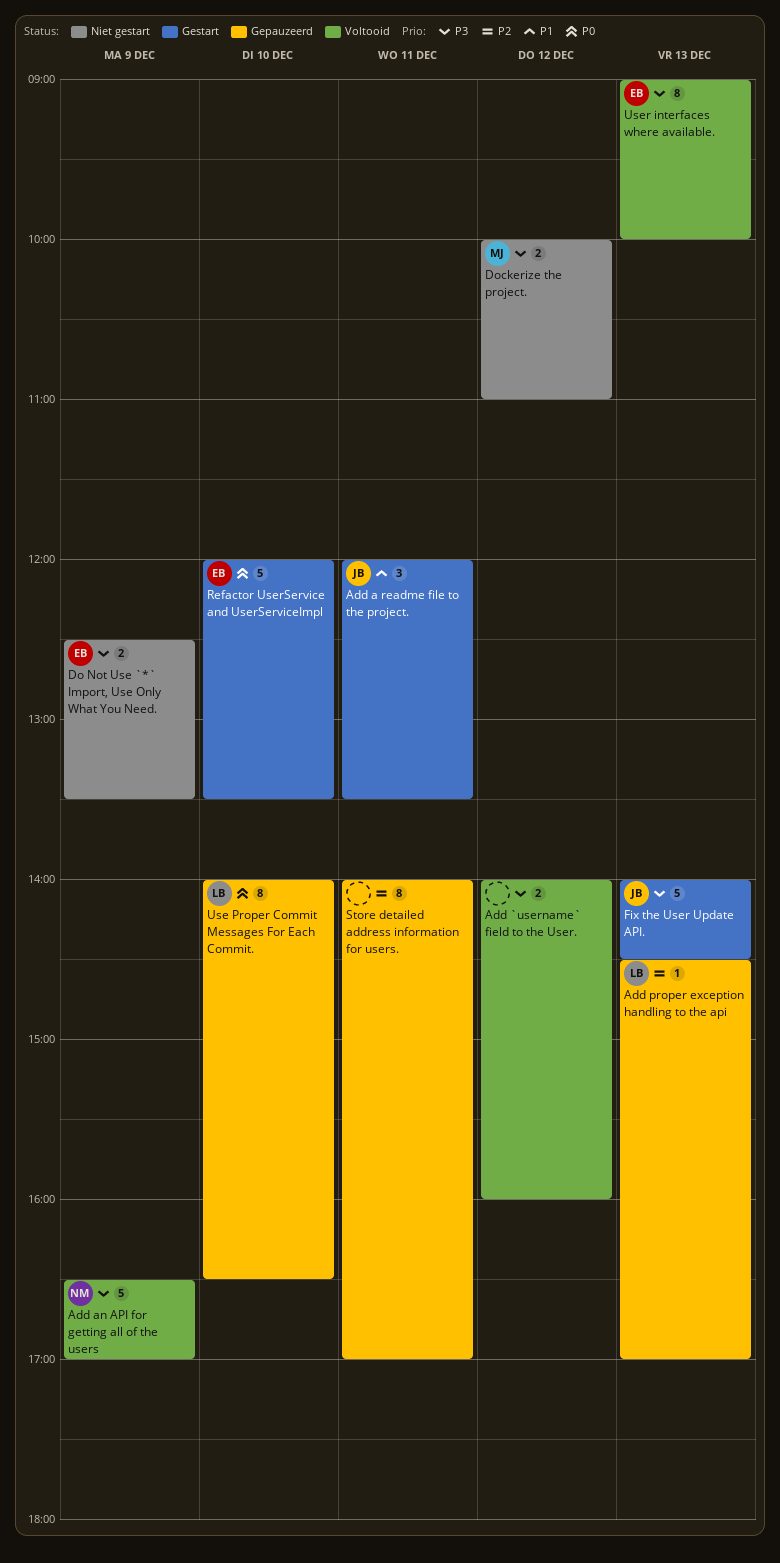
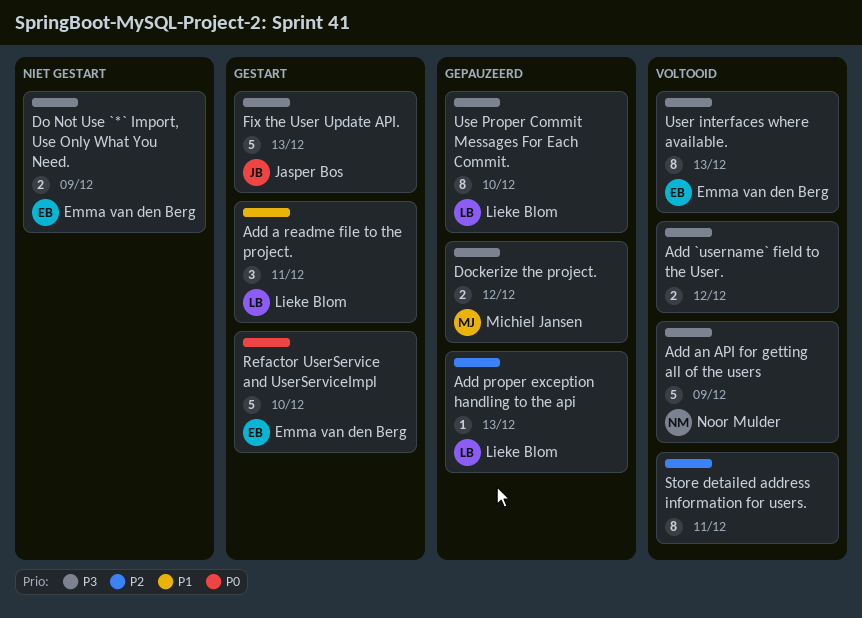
Add a readme file to the project., owner: Jasper Bos -> Lieke Blom
Dockerize the project., status: Niet gestart -> Gepauzeerd
Store detailed address information for users., status: Gepauzeerd -> Voltooid
Use Proper Commit Messages For Each Commit., priority: P0 -> P3

